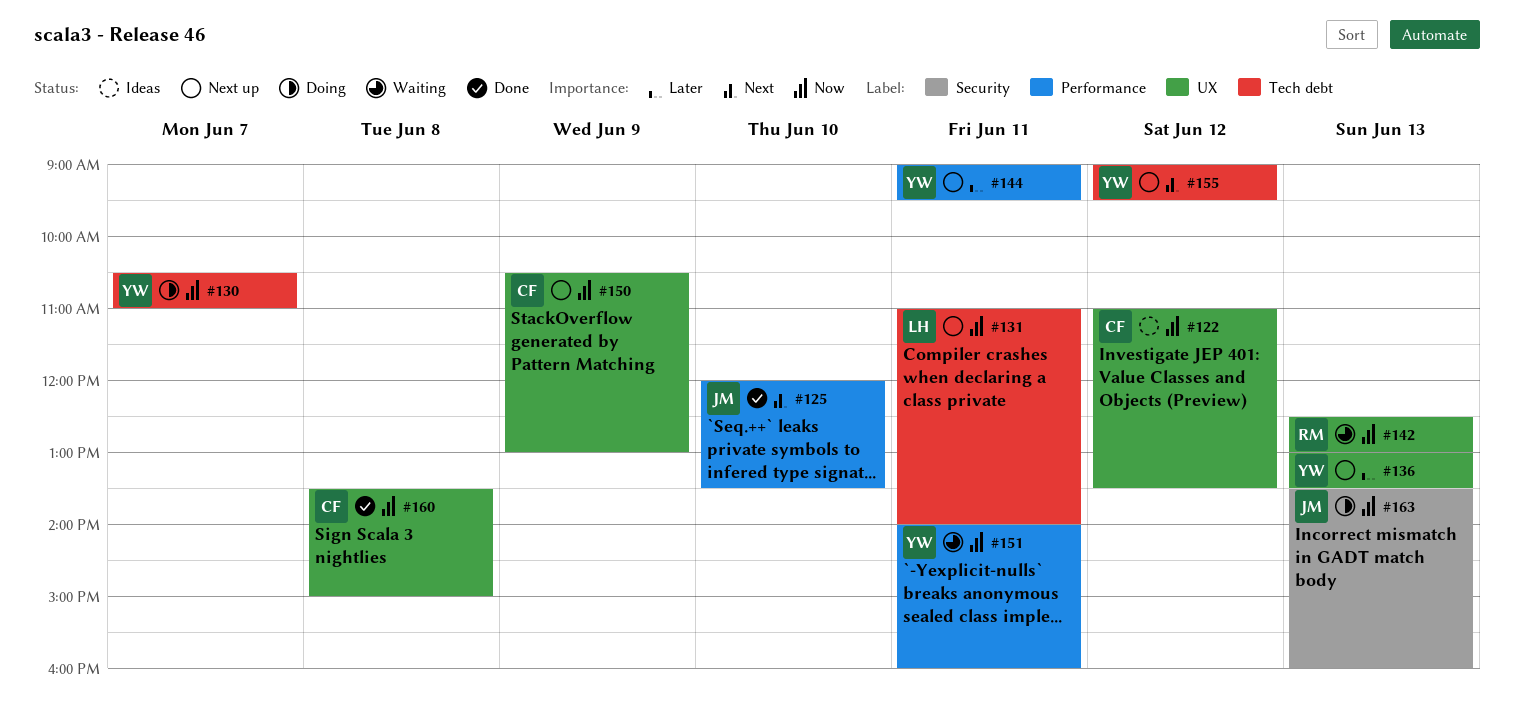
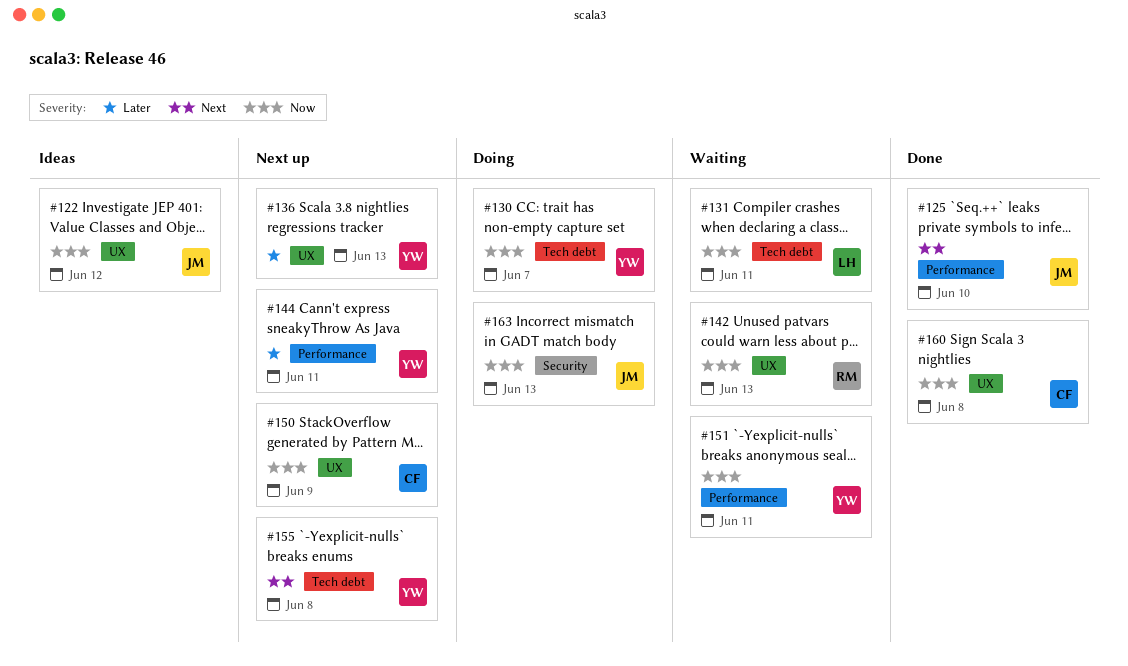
#122, owner: CF -> JM
#131, status: Next up -> Waiting
#155, day: Jun 12 -> Jun 8

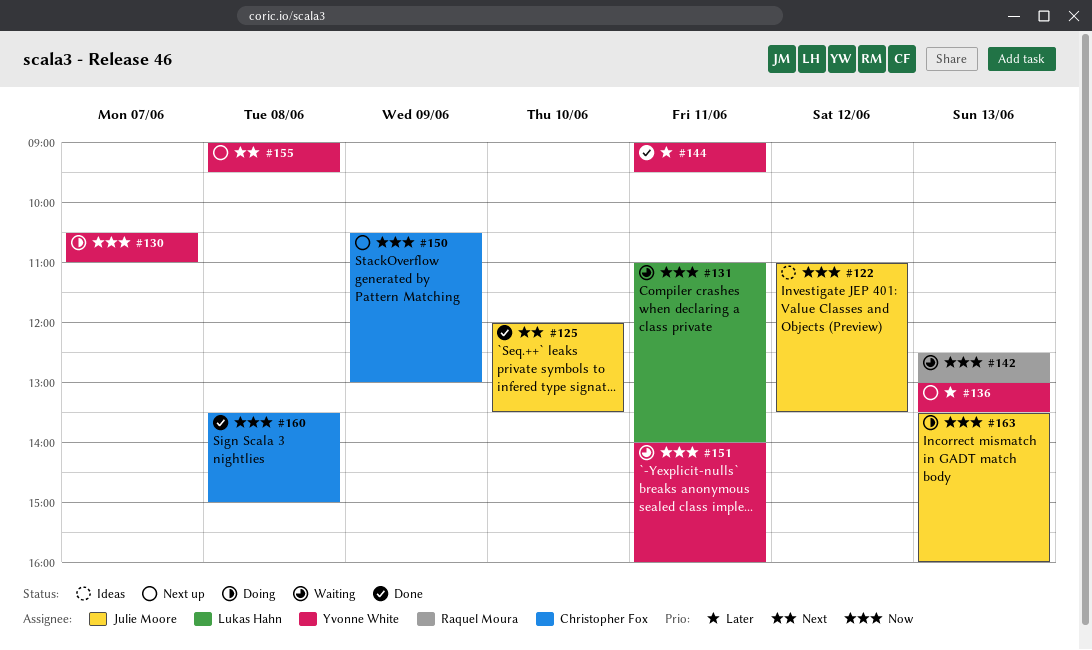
#144, status: Next up -> Done

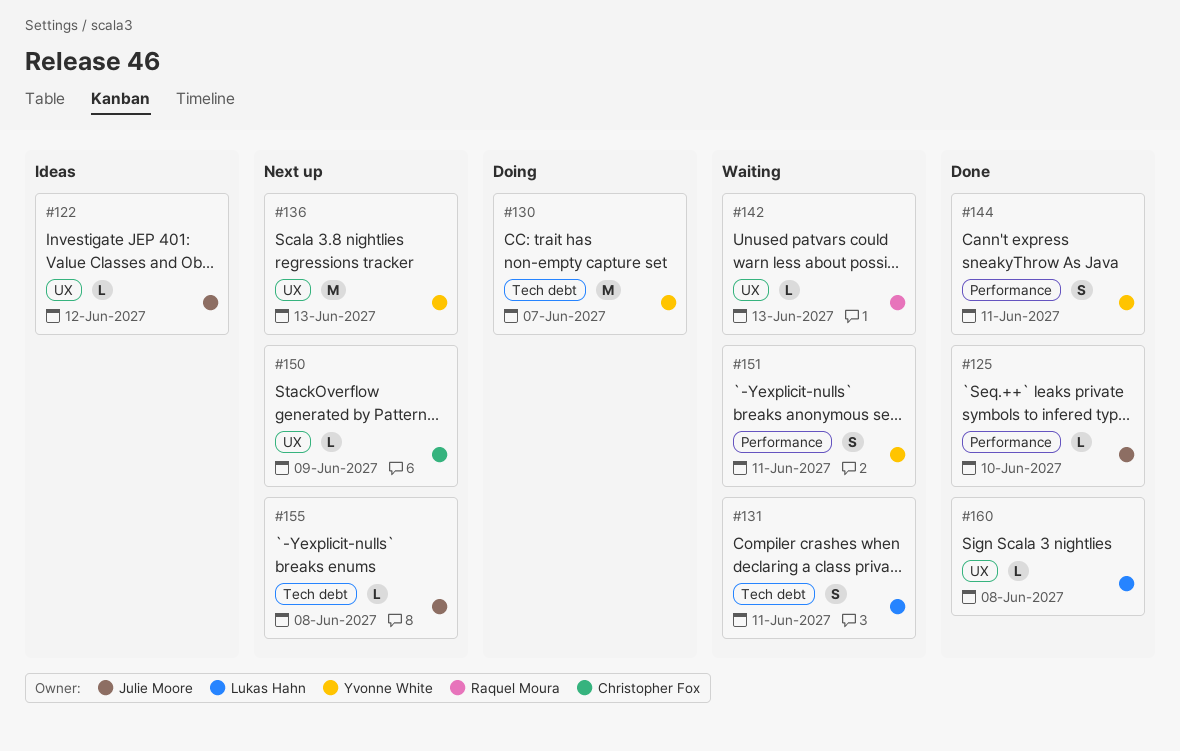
#155, owner: Yvonne White -> Julie Moore
#160, owner: Christopher Fox -> Lukas Hahn
#163: present -> none

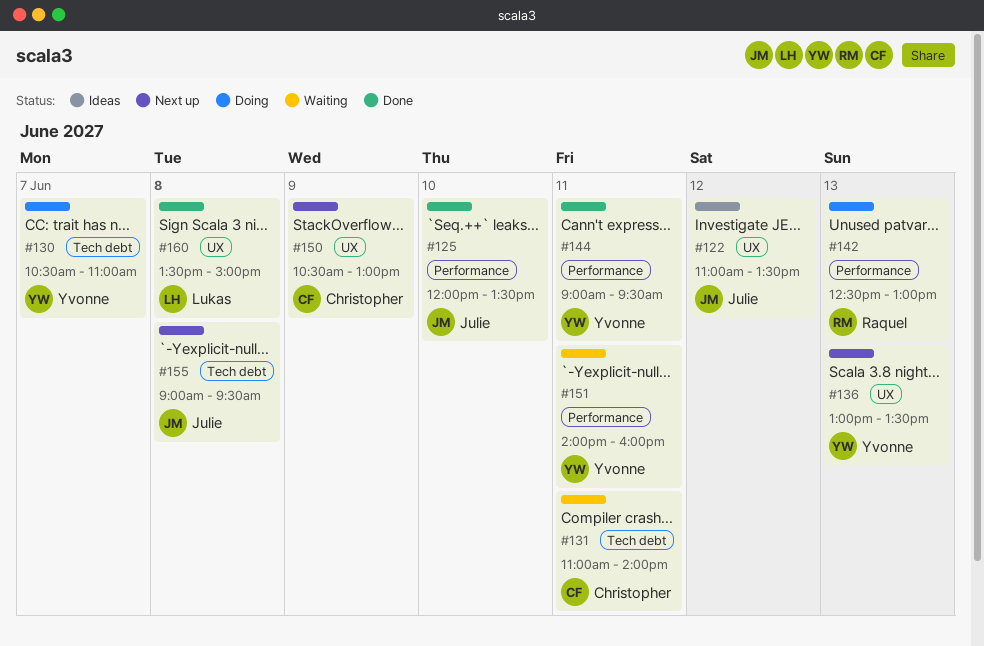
#131, owner: Lukas Hahn -> Christopher Fox
#142, status: Waiting -> Doing
#142, label: UX -> Performance

